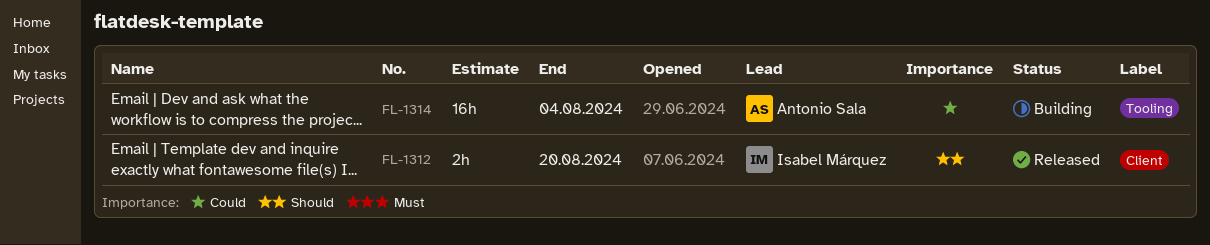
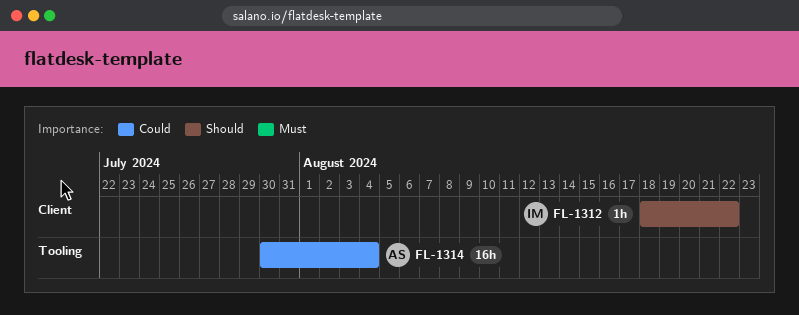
FL-1312, estimate: 2h -> 1h
FL-1312, due: Aug 20 -> Aug 22

